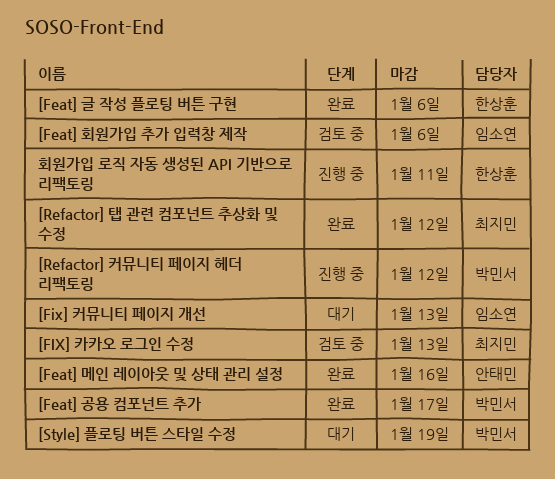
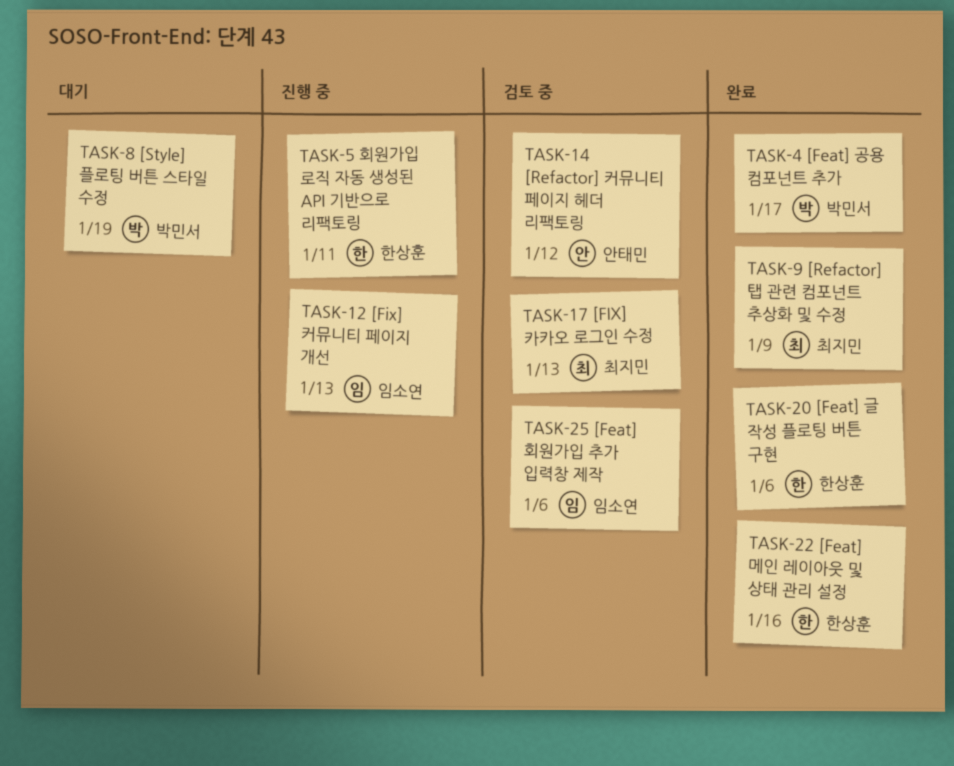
[Feat] 메인 레이아웃 및 상태 관리 설정, owner: 안태민 -> 한상훈
[Fix] 커뮤니티 페이지 개선, status: 대기 -> 진행 중
[Refactor] 커뮤니티 페이지 헤더 리팩토링, status: 진행 중 -> 검토 중
[Refactor] 커뮤니티 페이지 헤더 리팩토링, owner: 박민서 -> 안태민
[Refactor] 탭 관련 컴포넌트 추상화 및 수정, due: Jan 12 -> Jan 9

